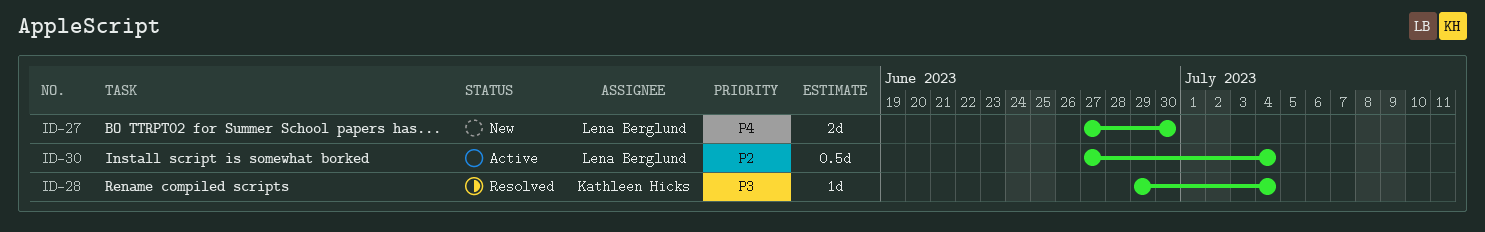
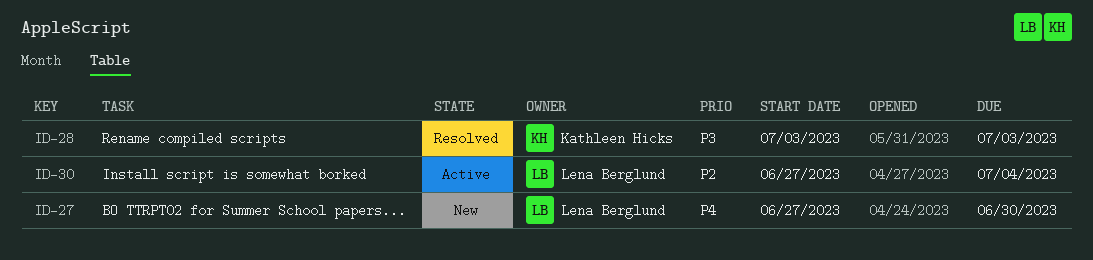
ID-28, start: Jun 29 -> Jul 3
ID-28, due: Jul 4 -> Jul 3

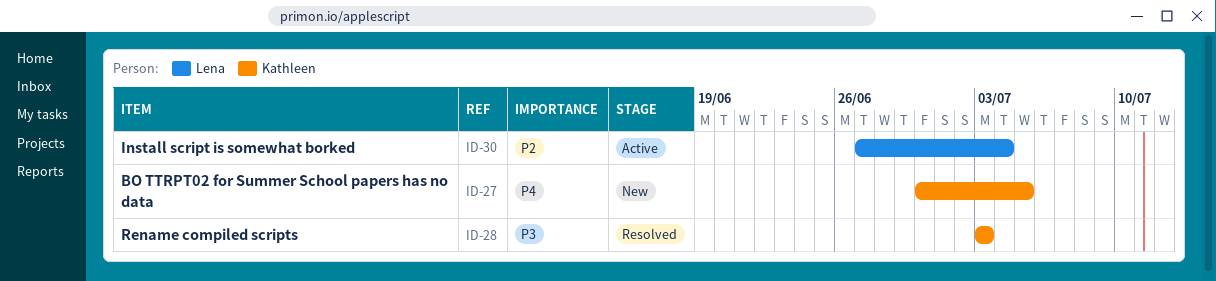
ID-27, owner: Lena Berglund -> Kathleen Hicks
ID-27, start: Jun 27 -> Jun 30
ID-27, due: Jun 30 -> Jul 5

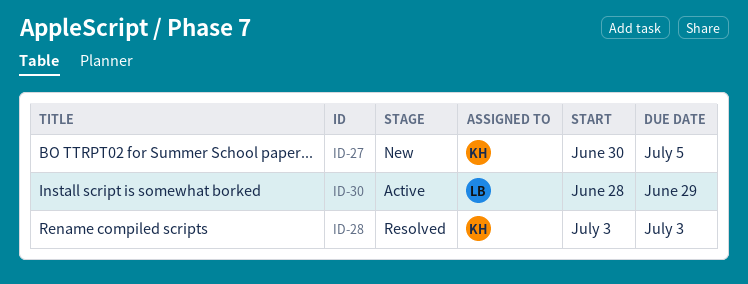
ID-30, start: Jun 27 -> Jun 28
ID-30, due: Jul 4 -> Jun 29

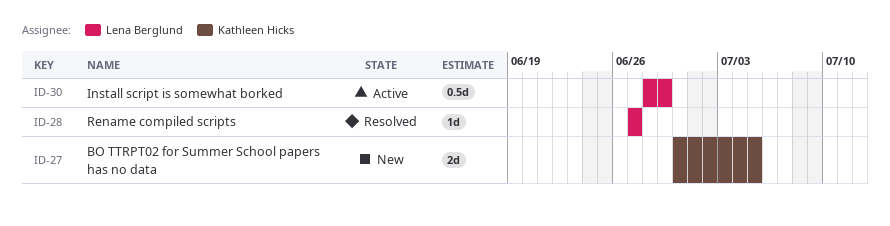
ID-28, owner: Kathleen Hicks -> Lena Berglund
ID-28, start: Jul 3 -> Jun 27
ID-28, due: Jul 3 -> Jun 27

